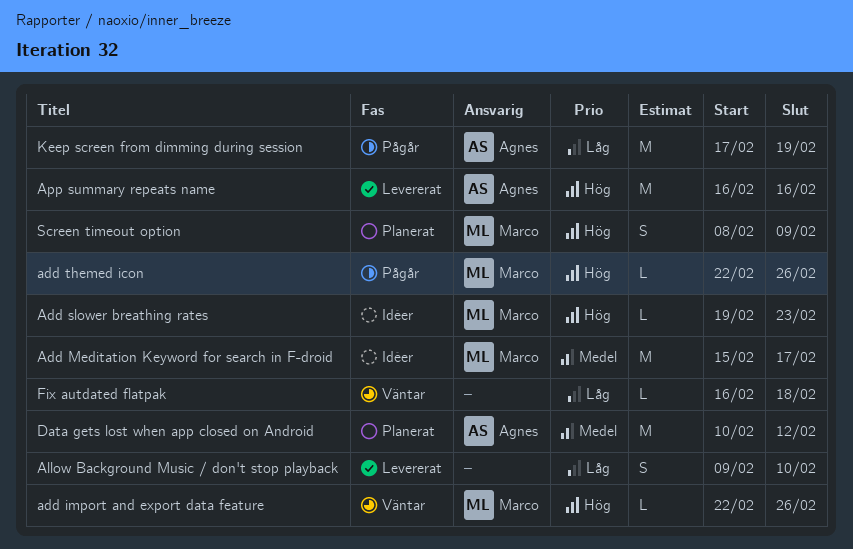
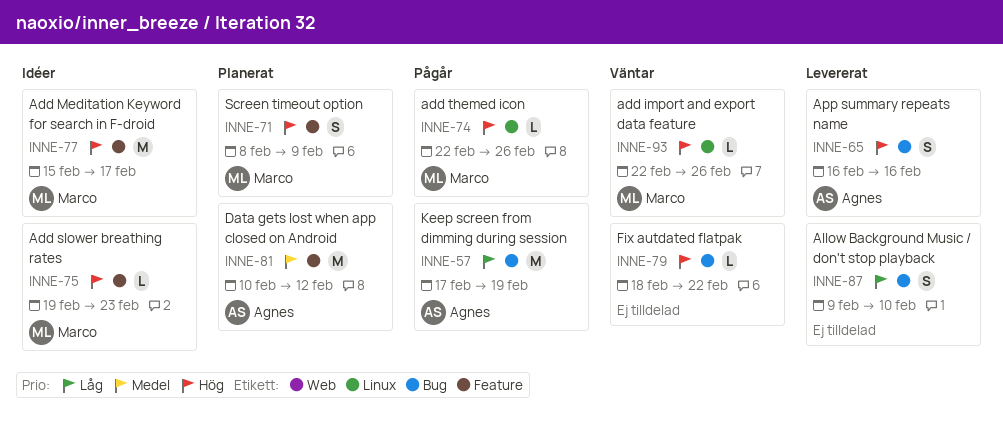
Add Meditation Keyword for search in F-droid, priority: Medel -> Hög
App summary repeats name, estimate: M -> S
Fix autdated flatpak, priority: Låg -> Hög
Fix autdated flatpak, start: Feb 16 -> Feb 18
Fix autdated flatpak, due: Feb 18 -> Feb 22

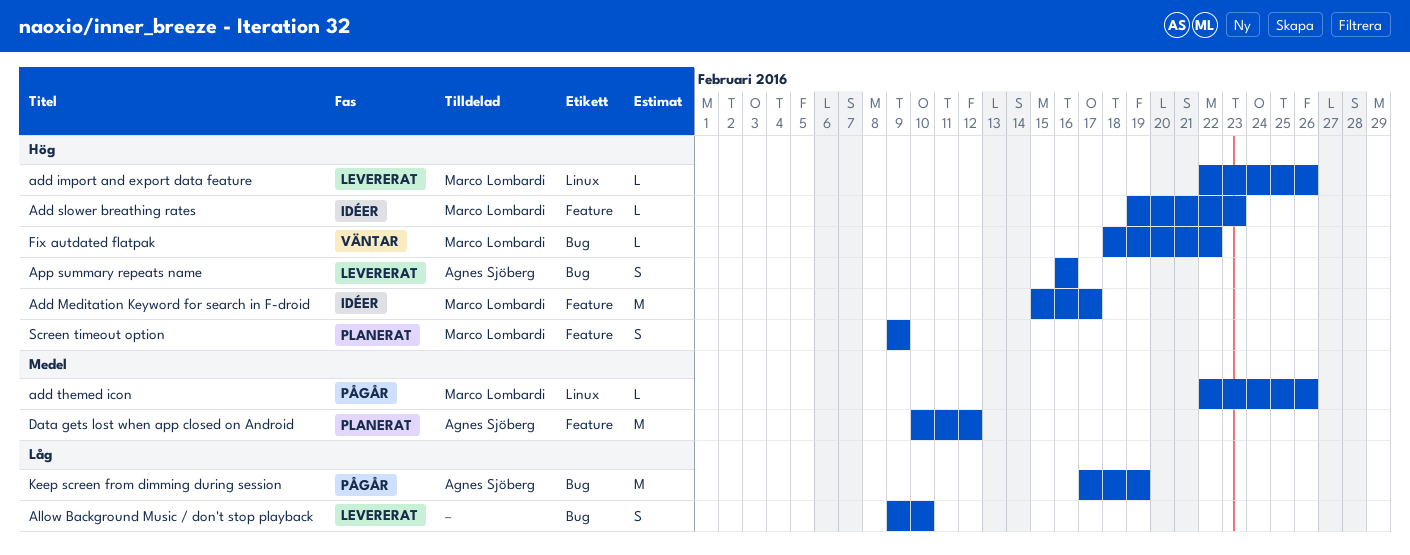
add import and export data feature, status: Väntar -> Levererat
add themed icon, priority: Hög -> Medel
Fix autdated flatpak, owner: none -> Marco Lombardi
Screen timeout option, start: Feb 8 -> Feb 9

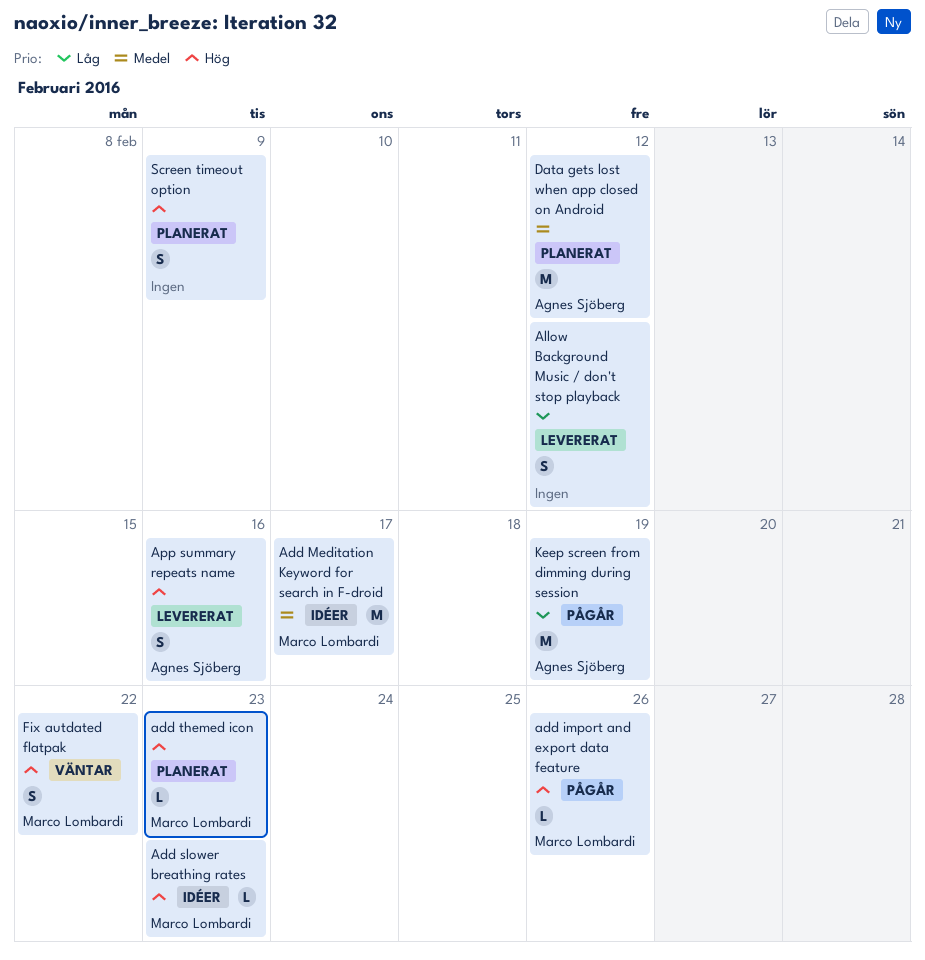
add import and export data feature, status: Levererat -> Pågår
Add Meditation Keyword for search in F-droid, priority: Hög -> Medel
add themed icon, status: Pågår -> Planerat
add themed icon, priority: Medel -> Hög
add themed icon, due: Feb 26 -> Feb 23
Allow Background Music / don't stop playback, due: Feb 10 -> Feb 12
Fix autdated flatpak, estimate: L -> S
Screen timeout option, owner: Marco Lombardi -> none

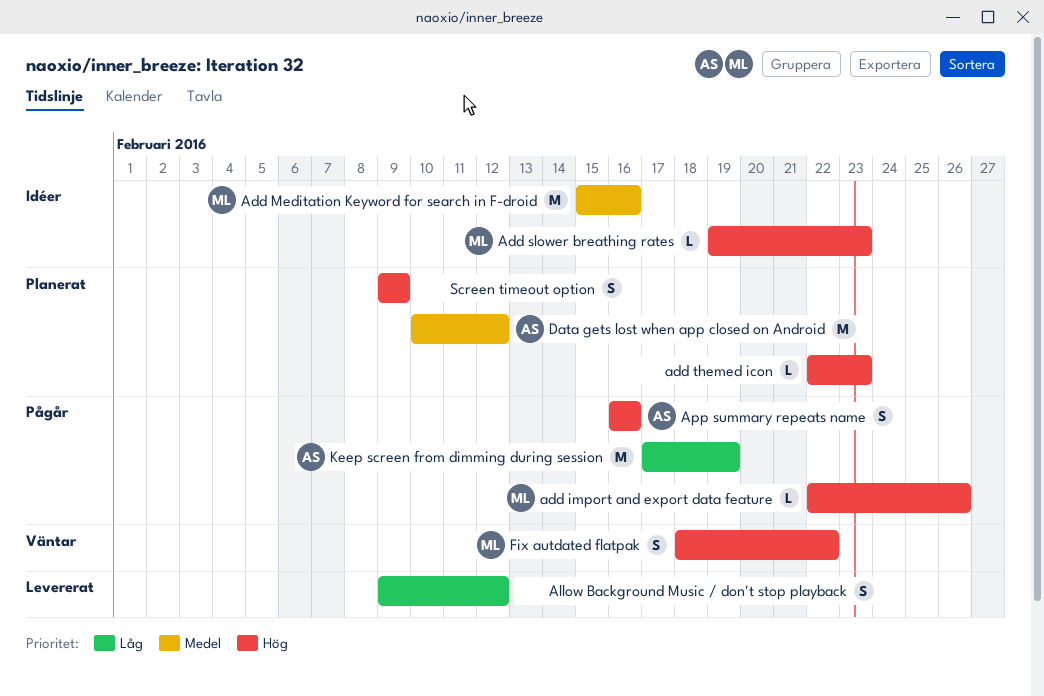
Add Meditation Keyword for search in F-droid, due: Feb 17 -> Feb 16
add themed icon, owner: Marco Lombardi -> none
App summary repeats name, status: Levererat -> Pågår

